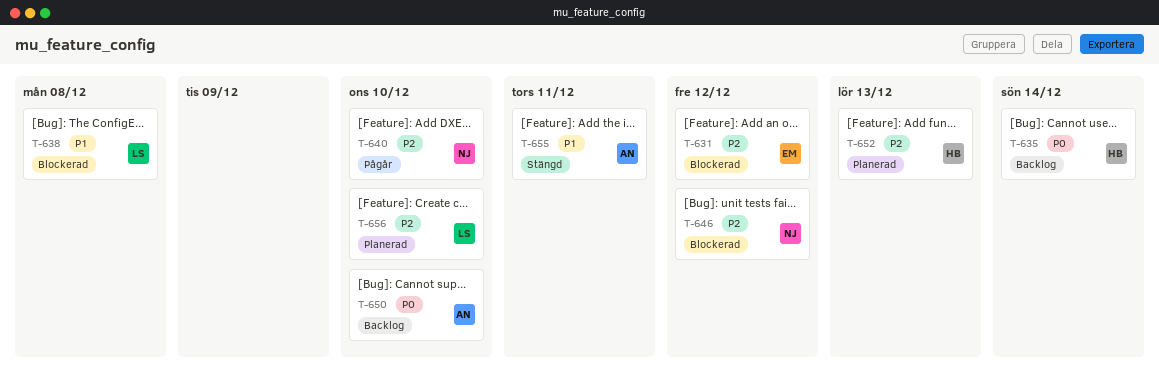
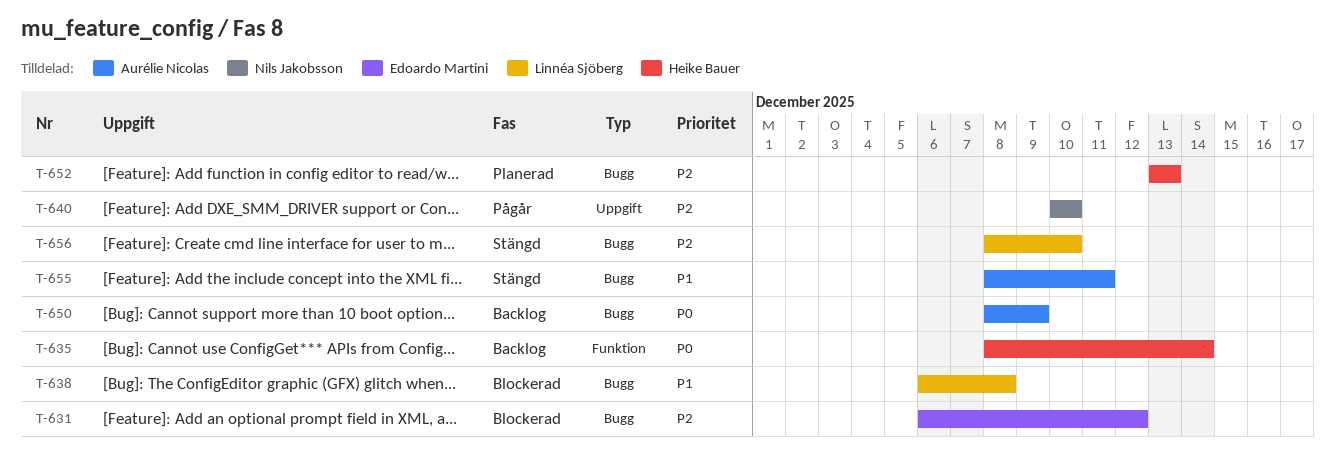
T-646: present -> none
T-650, due: Dec 10 -> Dec 9
T-656, status: Planerad -> Stängd

